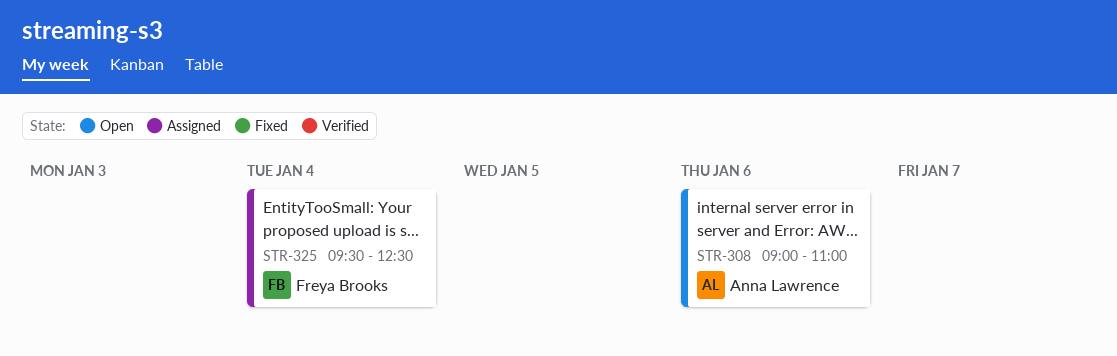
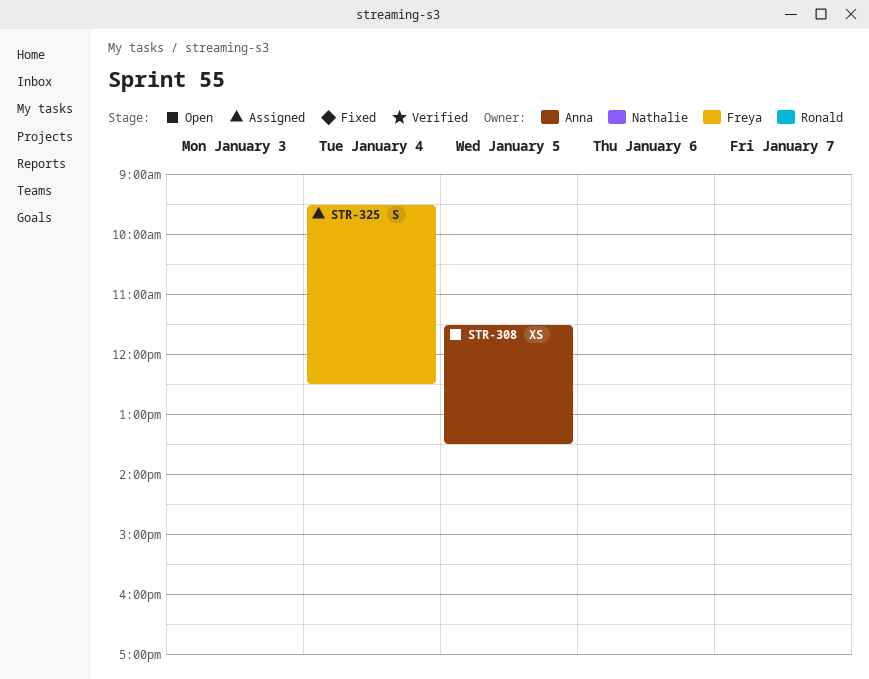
STR-308, day: Jan 6 -> Jan 5
STR-308, begins: 09:00 -> 11:30
STR-308, ends: 11:00 -> 13:30

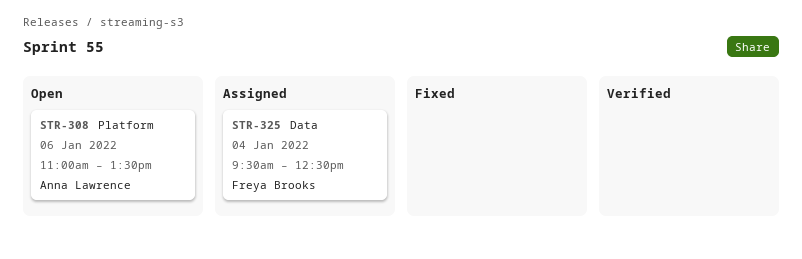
STR-308, day: Jan 5 -> Jan 6
STR-308, begins: 11:30 -> 11:00

